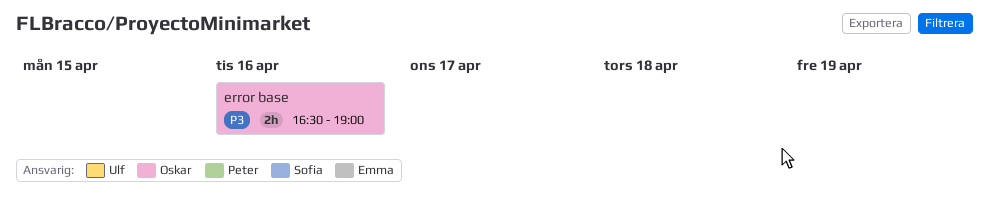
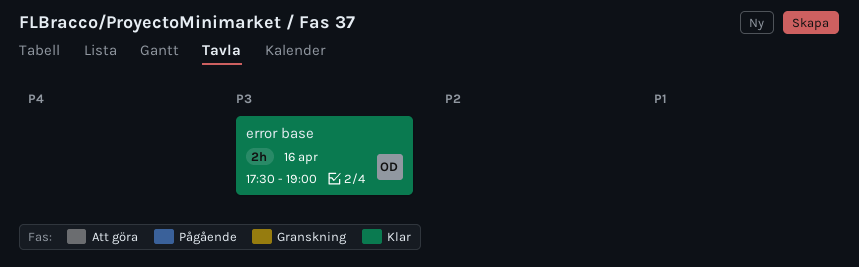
error base, begins: 16:30 -> 17:30

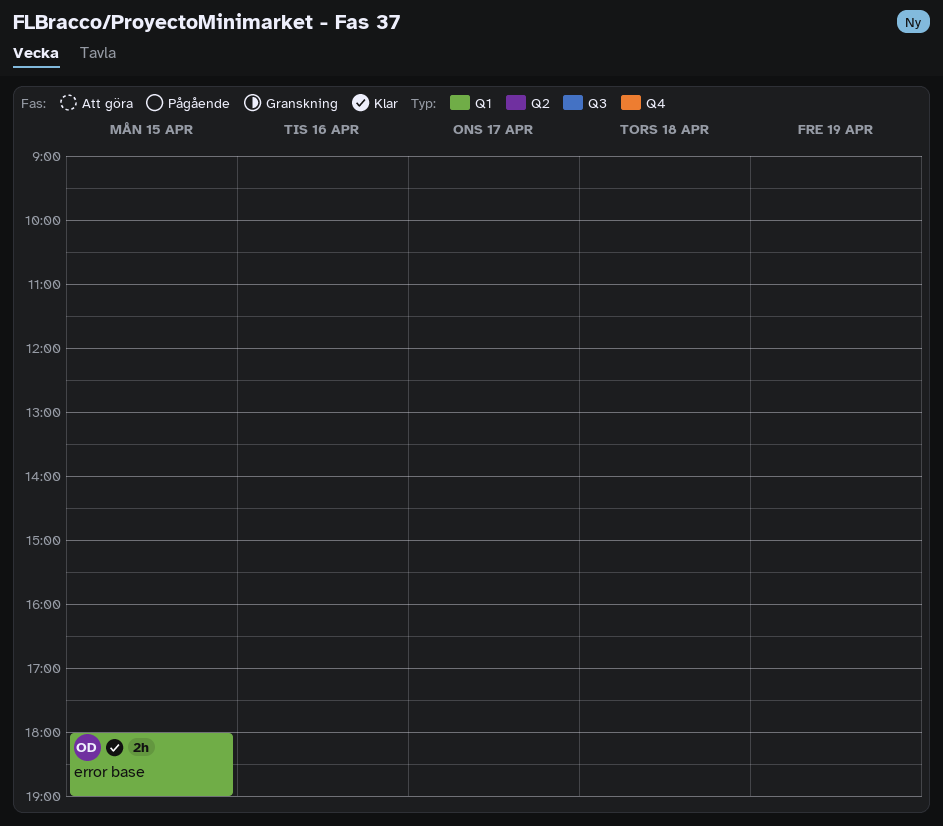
error base, day: Apr 16 -> Apr 15
error base, begins: 17:30 -> 18:00

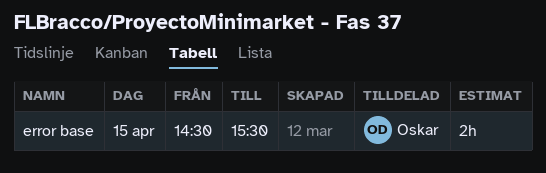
error base, begins: 18:00 -> 14:30
error base, ends: 19:00 -> 15:30

